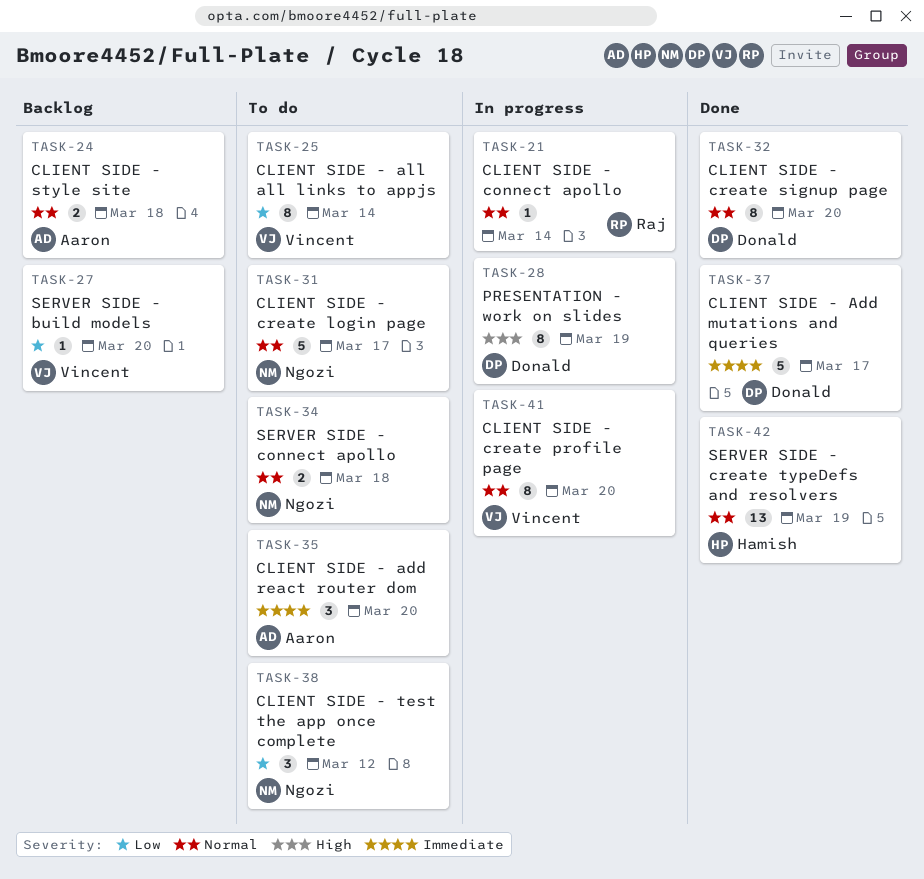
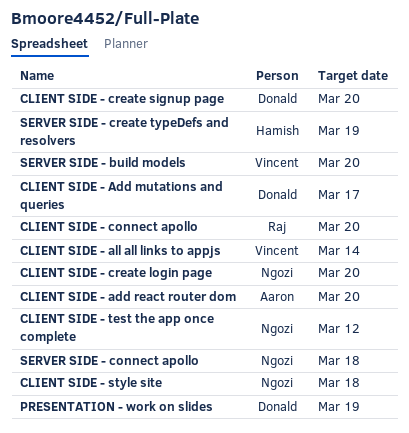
CLIENT SIDE - connect apollo, due: Mar 14 -> Mar 20
CLIENT SIDE - create login page, due: Mar 17 -> Mar 20
CLIENT SIDE - create profile page: present -> none
CLIENT SIDE - style site, owner: Aaron -> Ngozi

